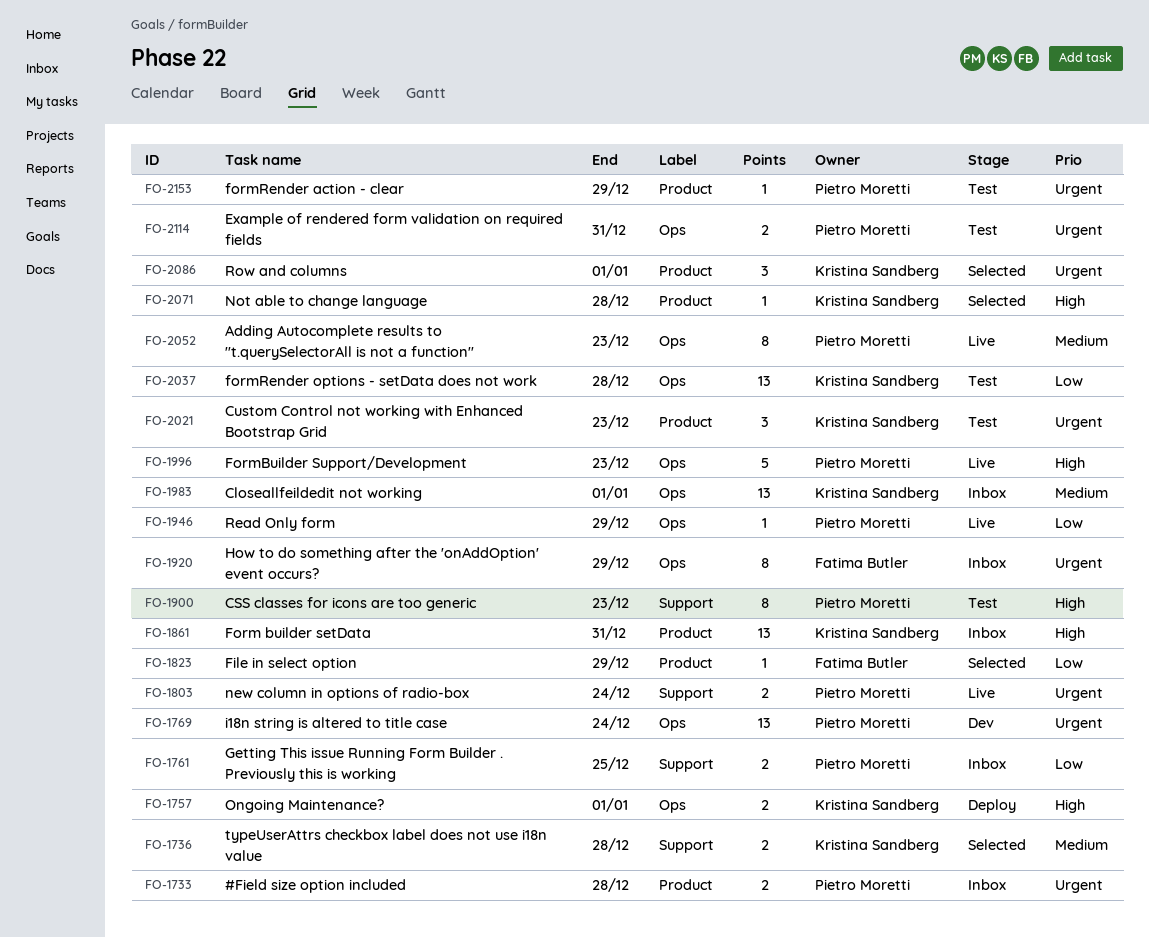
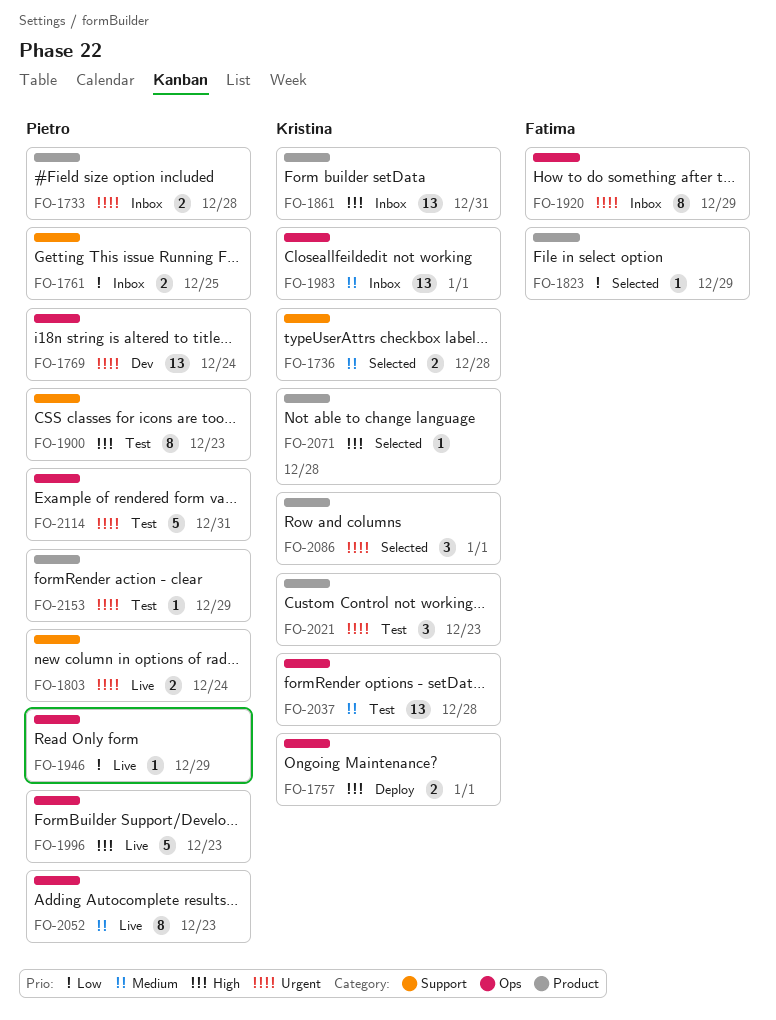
FO-2037, priority: Low -> Medium
FO-2114, estimate: 2 -> 5

